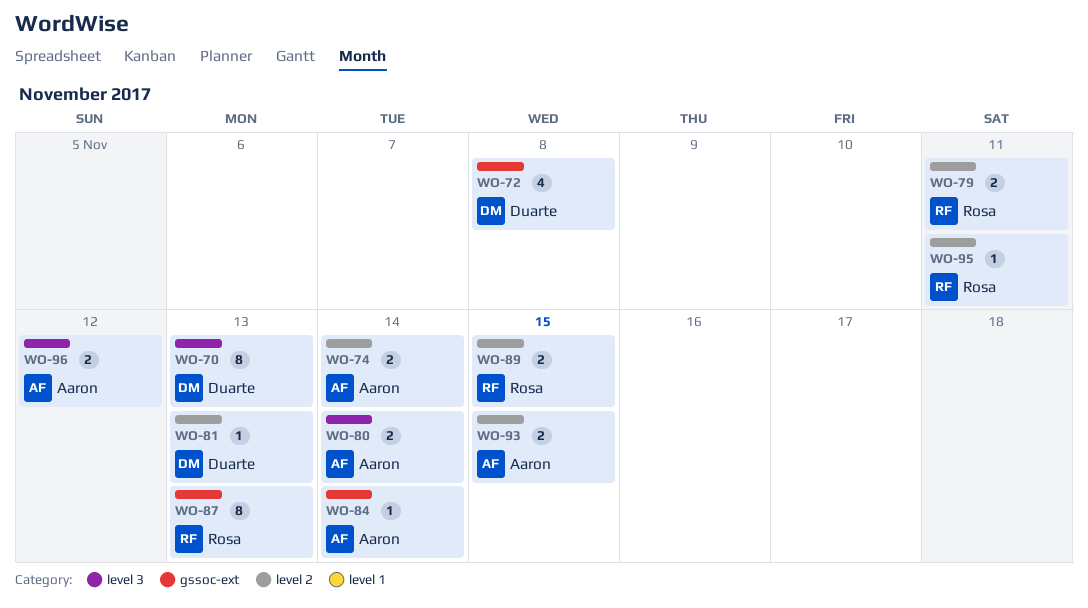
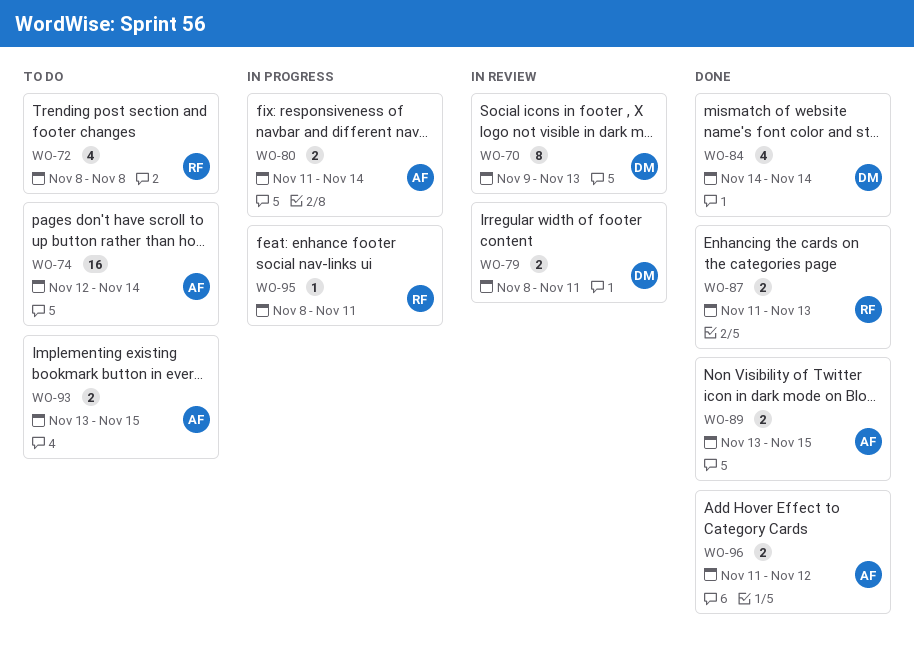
WO-72, owner: Duarte -> Rosa
WO-74, estimate: 2 -> 16
WO-79, owner: Rosa -> Duarte
WO-81: present -> none
WO-84, owner: Aaron -> Duarte
WO-84, estimate: 1 -> 4
WO-87, estimate: 8 -> 2
WO-89, owner: Rosa -> Aaron

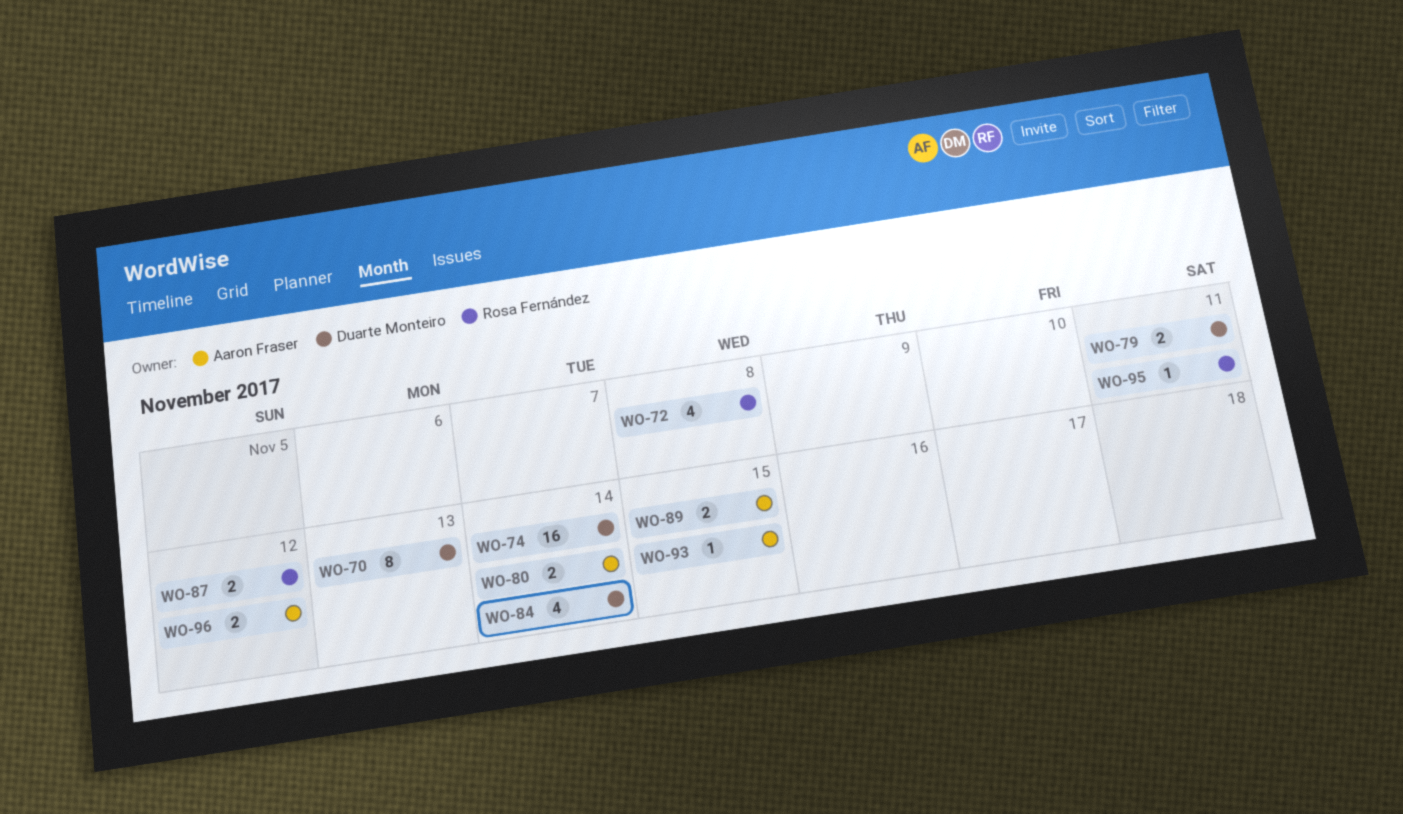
WO-74, owner: Aaron Fraser -> Duarte Monteiro
WO-87, due: Nov 13 -> Nov 12
WO-93, estimate: 2 -> 1

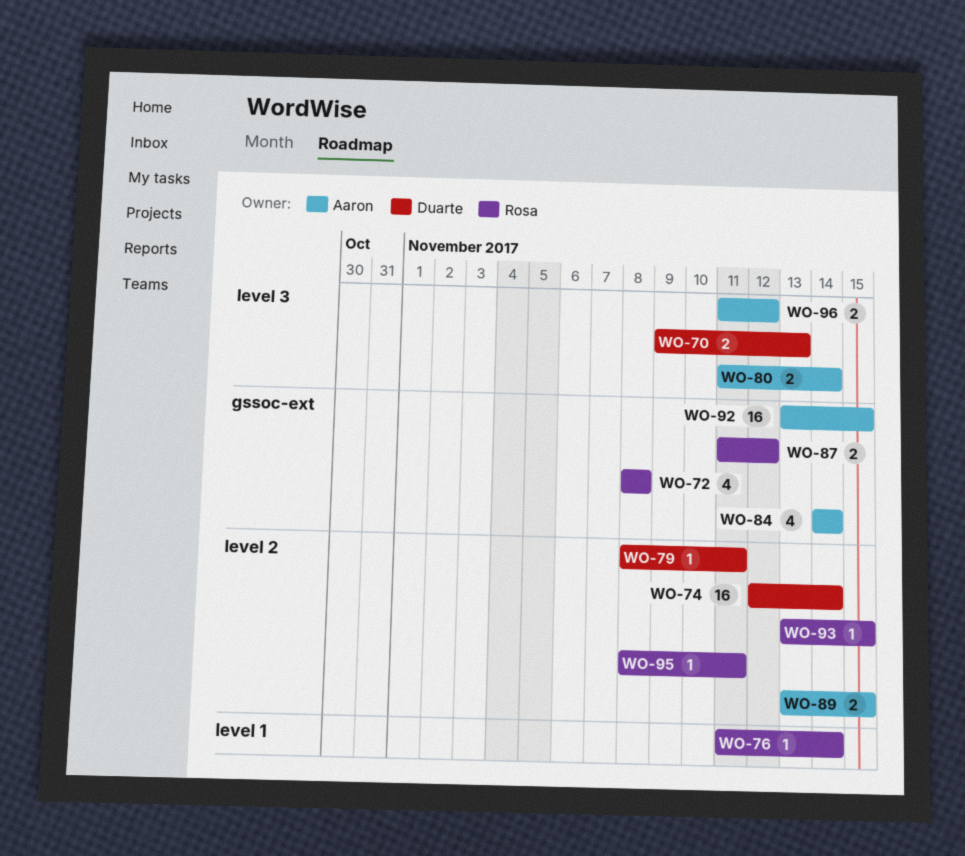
WO-70, estimate: 8 -> 2
WO-76: none -> present
WO-79, estimate: 2 -> 1
WO-84, owner: Duarte Monteiro -> Aaron Fraser
WO-92: none -> present
WO-93, owner: Aaron Fraser -> Rosa Fernández

